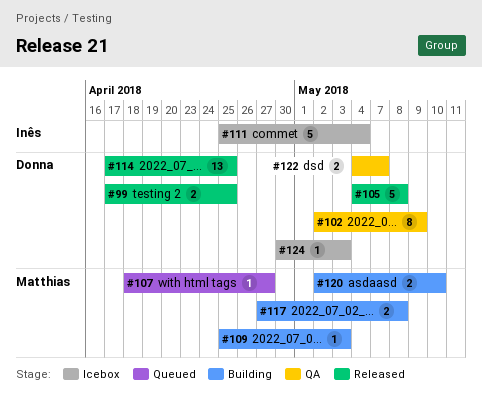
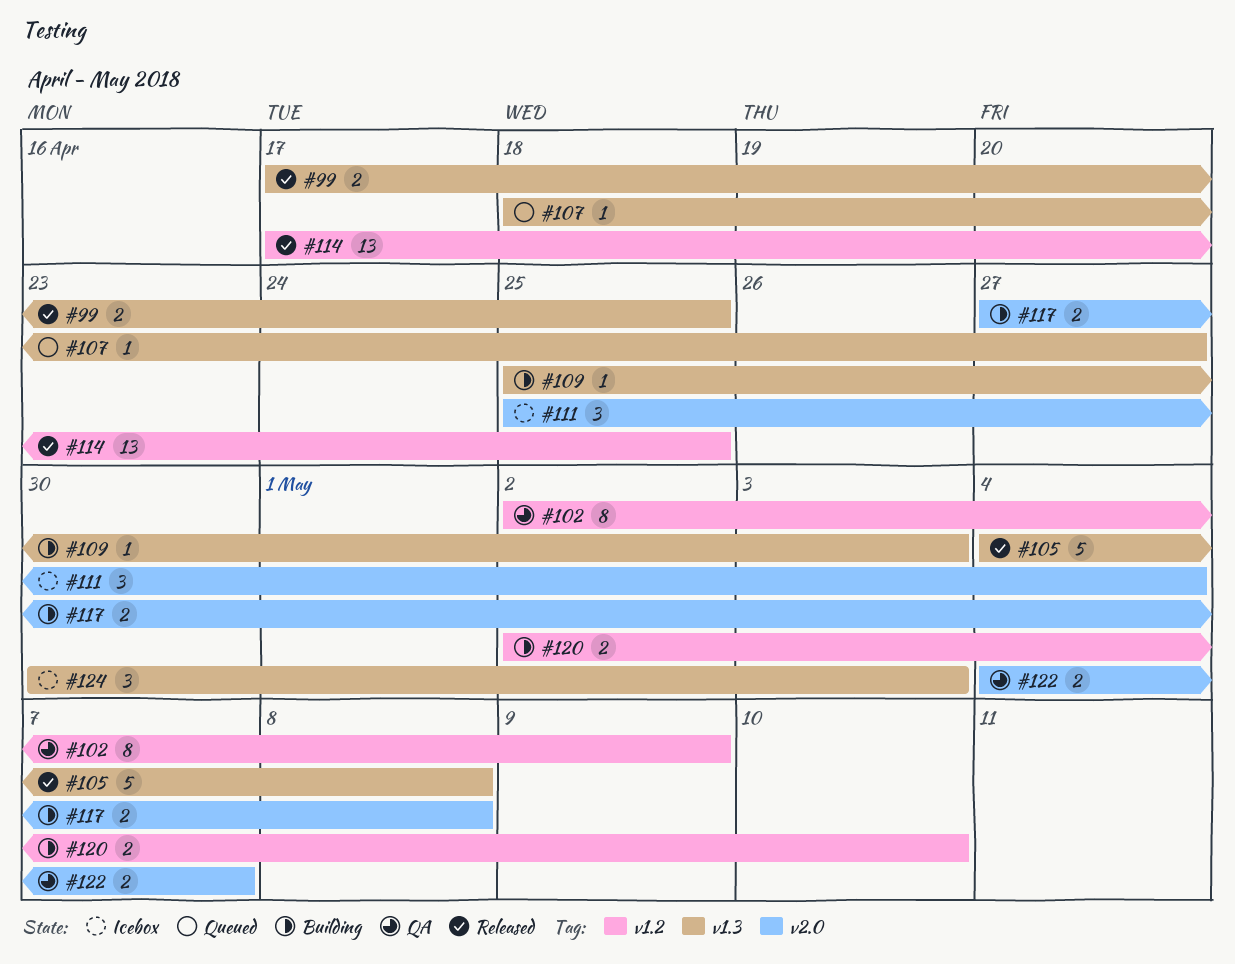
#111, estimate: 5 -> 3
#124, estimate: 1 -> 3

